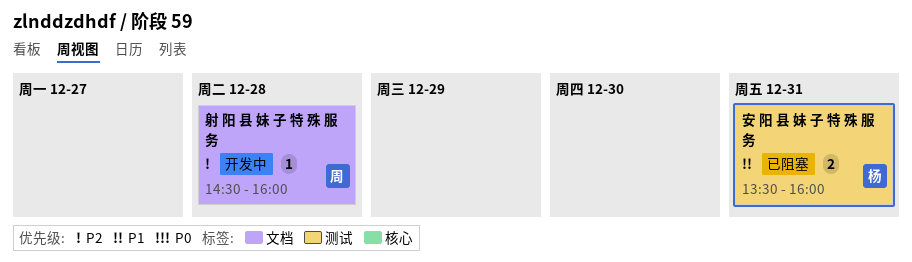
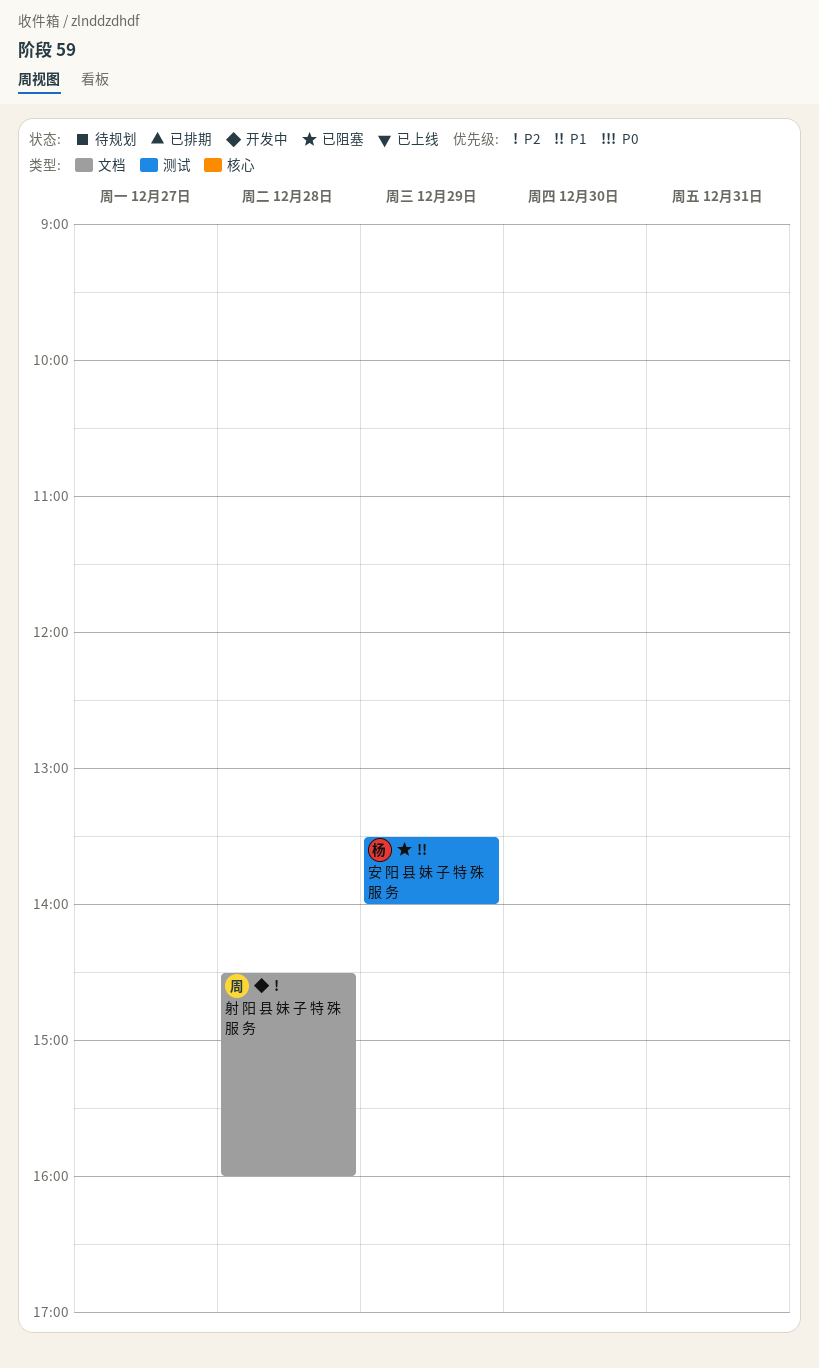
安 阳 县 妹 子 特 殊 服 务, day: Dec 31 -> Dec 29
安 阳 县 妹 子 特 殊 服 务, ends: 16:00 -> 14:00

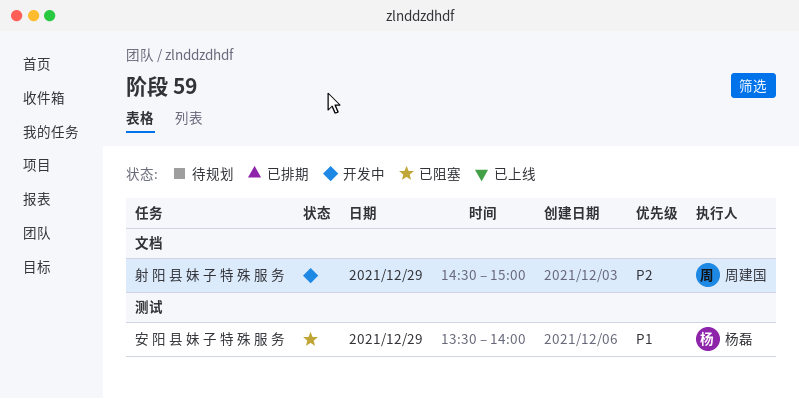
射 阳 县 妹 子 特 殊 服 务, day: Dec 28 -> Dec 29
射 阳 县 妹 子 特 殊 服 务, ends: 16:00 -> 15:00

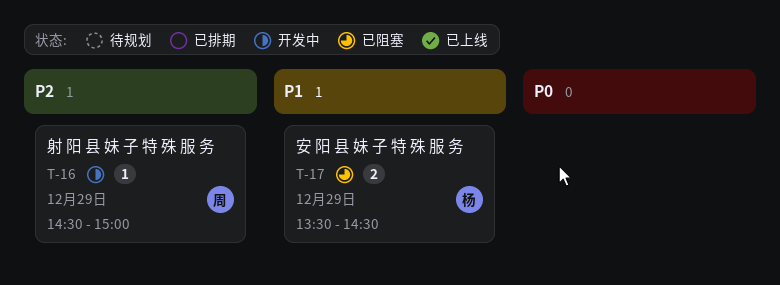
安 阳 县 妹 子 特 殊 服 务, ends: 14:00 -> 14:30

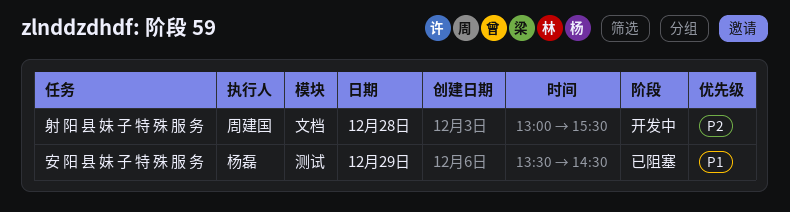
射 阳 县 妹 子 特 殊 服 务, day: Dec 29 -> Dec 28
射 阳 县 妹 子 特 殊 服 务, begins: 14:30 -> 13:00
射 阳 县 妹 子 特 殊 服 务, ends: 15:00 -> 15:30

